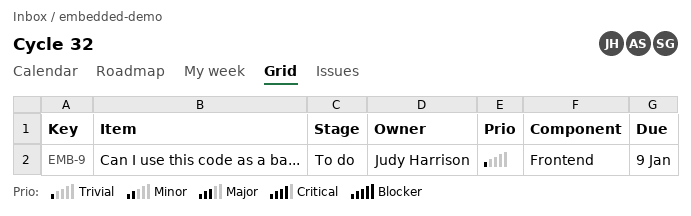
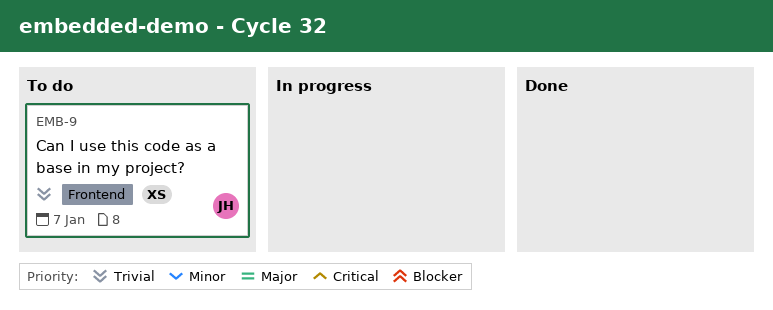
EMB-9, due: Jan 9 -> Jan 7

